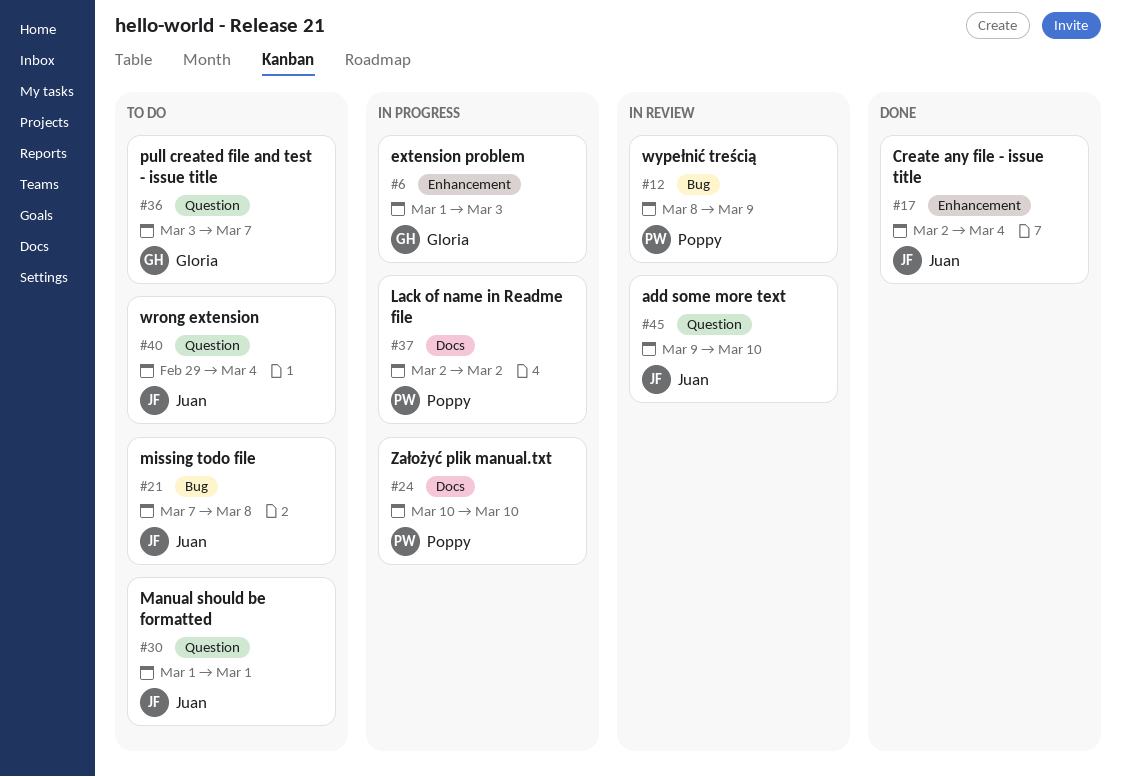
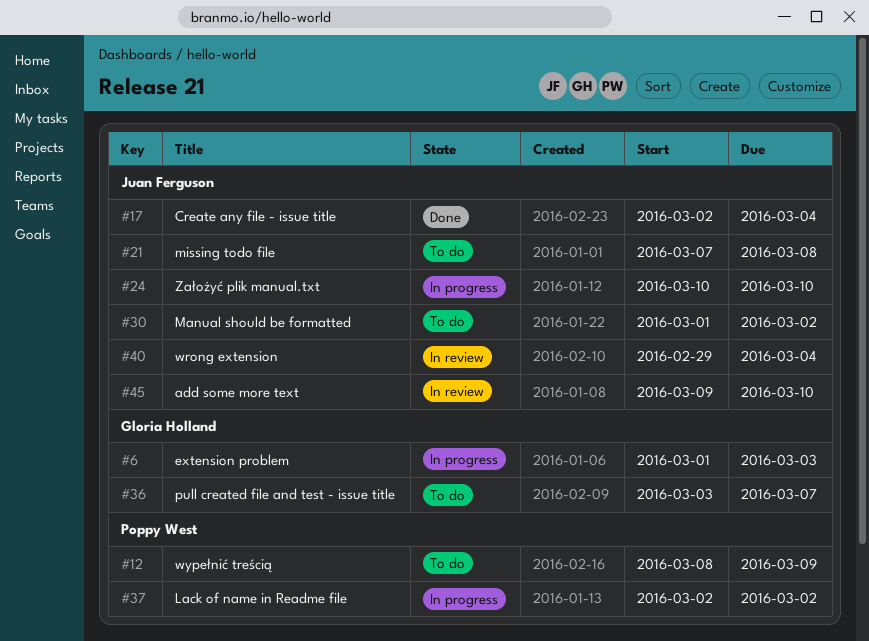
#12, status: In review -> To do
#24, owner: Poppy West -> Juan Ferguson
#30, due: Mar 1 -> Mar 2
#40, status: To do -> In review

